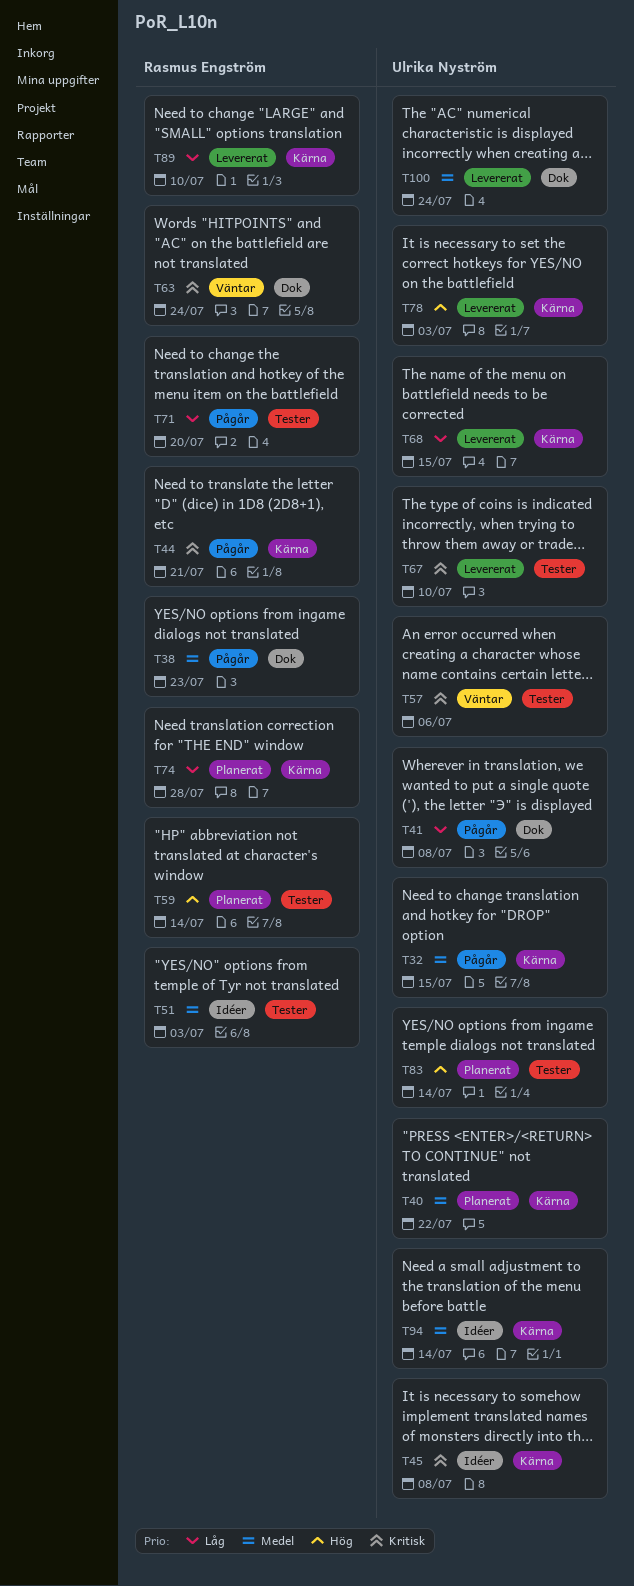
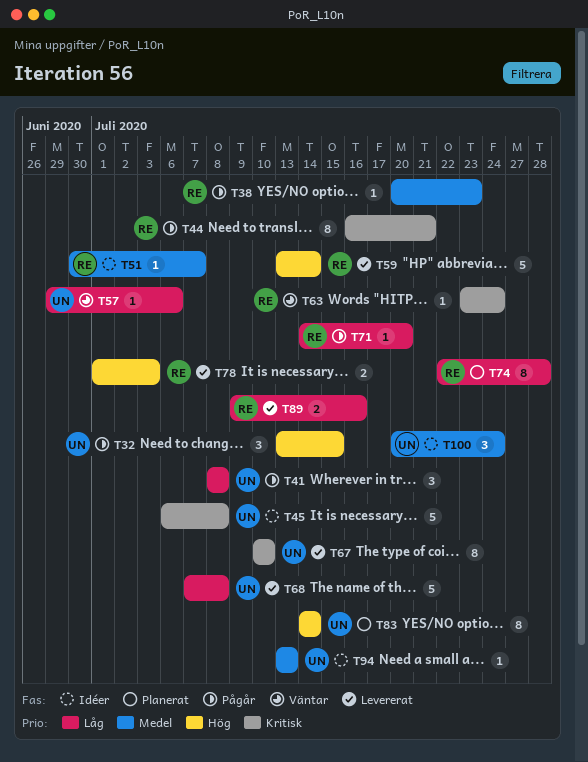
T32, priority: Medel -> Hög
T40: present -> none
T51, due: Jul 3 -> Jul 7
T57, priority: Kritisk -> Låg
T59, status: Planerat -> Levererat
T68, due: Jul 15 -> Jul 8
T78, owner: Ulrika Nyström -> Rasmus Engström
T89, due: Jul 10 -> Jul 16
T94, due: Jul 14 -> Jul 13
T100, status: Levererat -> Idéer

